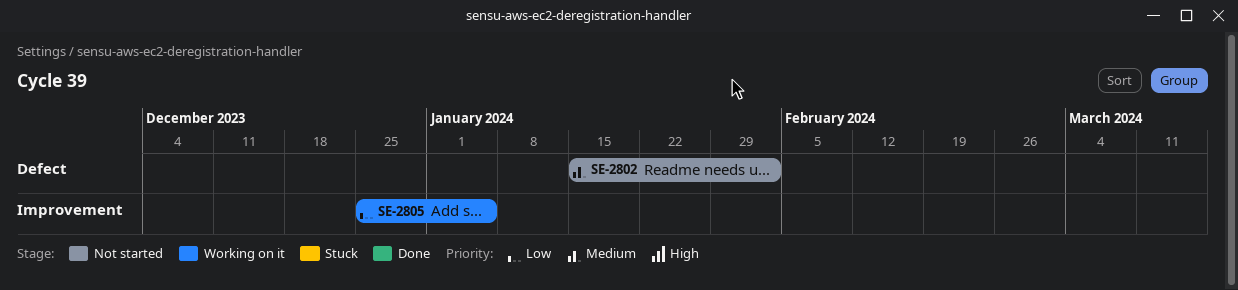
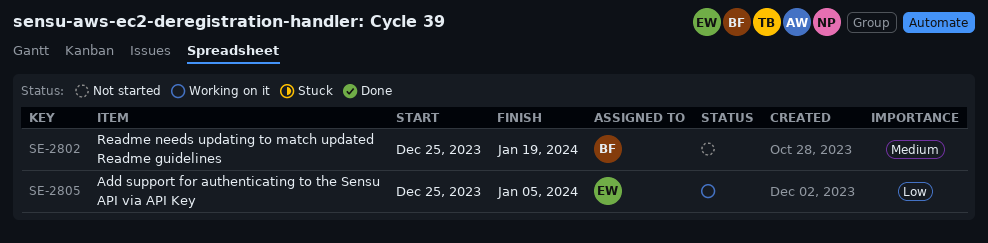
SE-2802, start: Jan 15 -> Dec 25
SE-2802, due: Feb 2 -> Jan 19

